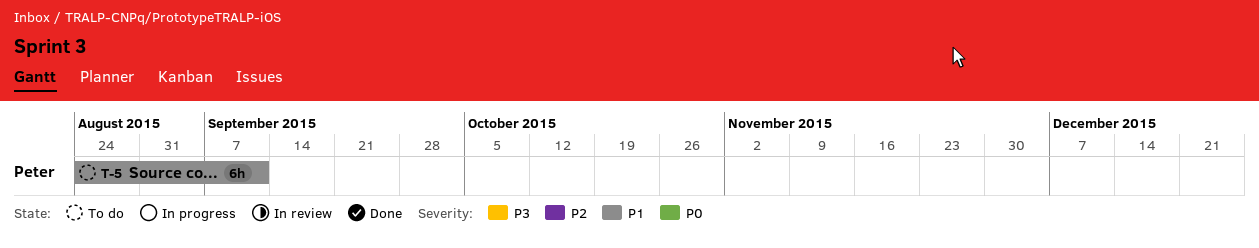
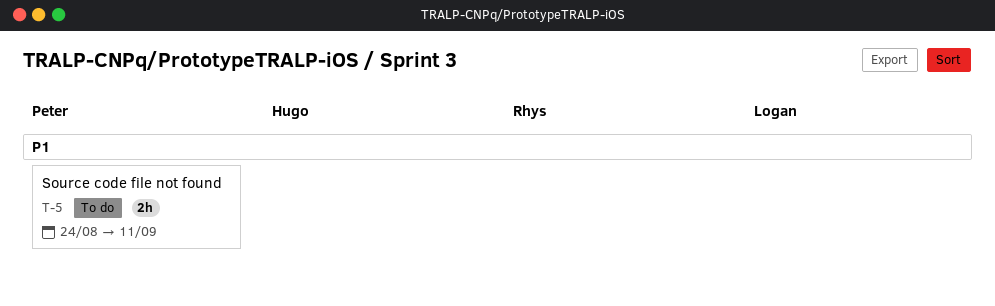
T-5, estimate: 6h -> 2h

